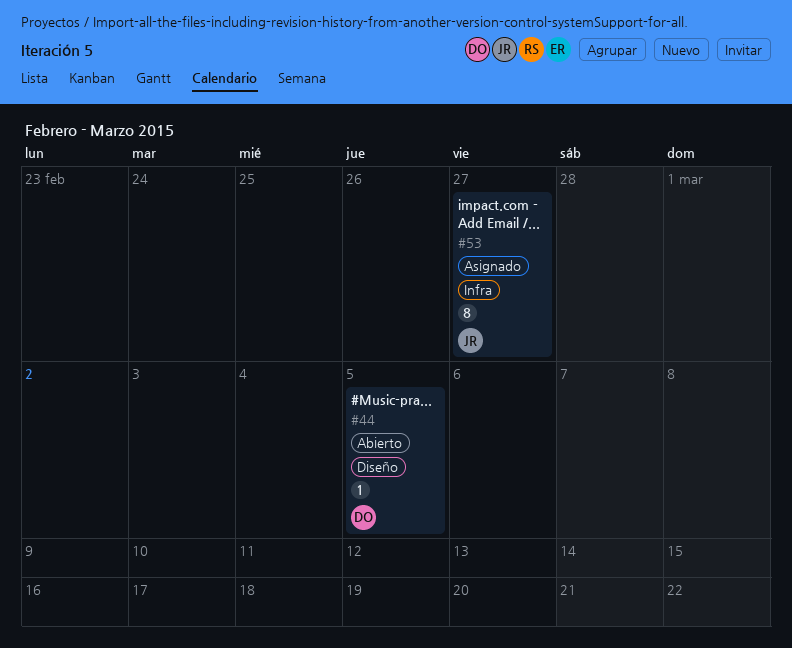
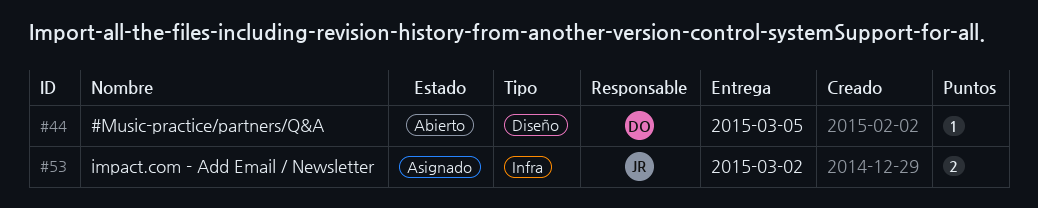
#53, estimate: 8 -> 2
#53, due: Feb 27 -> Mar 2

